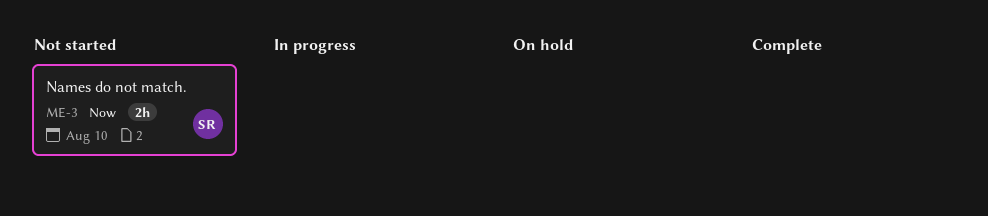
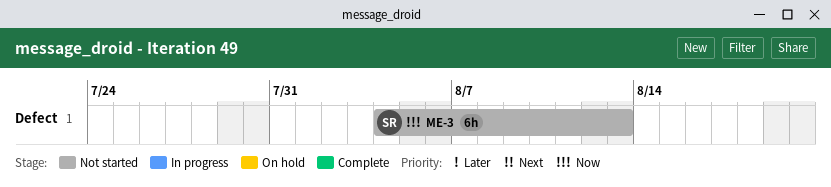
ME-3, estimate: 2h -> 6h
ME-3, due: Aug 10 -> Aug 13

